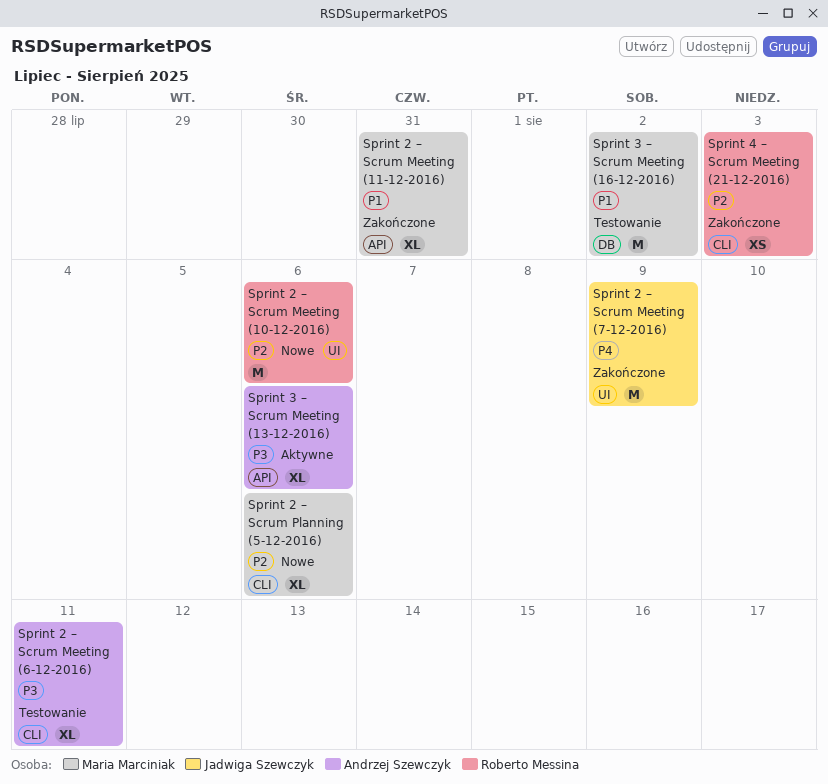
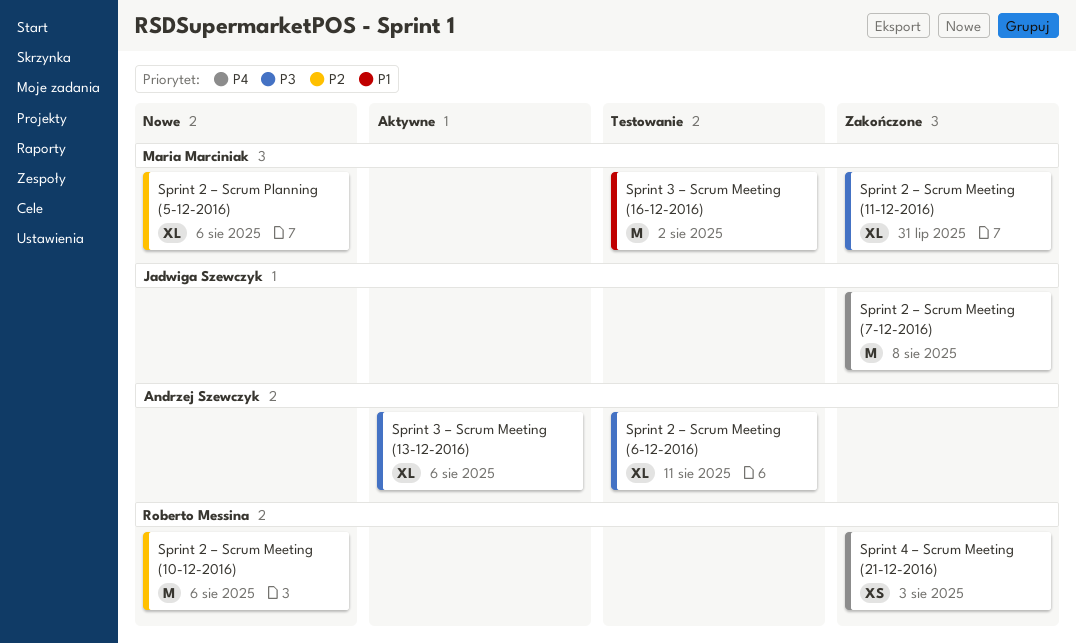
Sprint 2 – Scrum Meeting (11-12-2016), priority: P1 -> P3
Sprint 2 – Scrum Meeting (7-12-2016), due: Aug 9 -> Aug 8
Sprint 4 – Scrum Meeting (21-12-2016), priority: P2 -> P4

